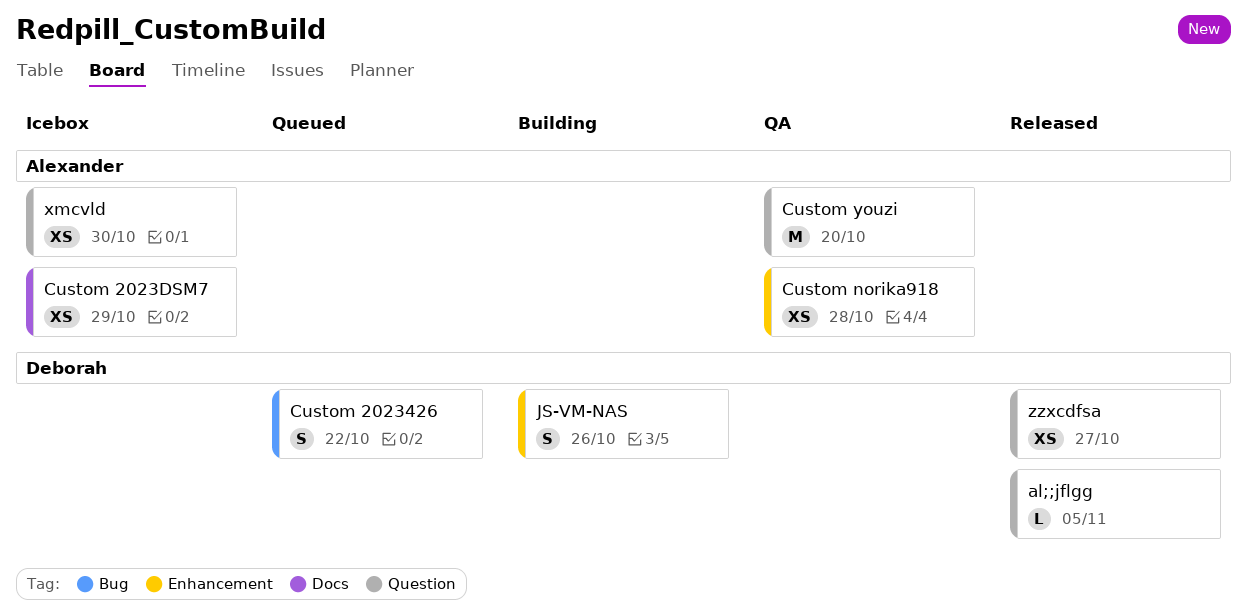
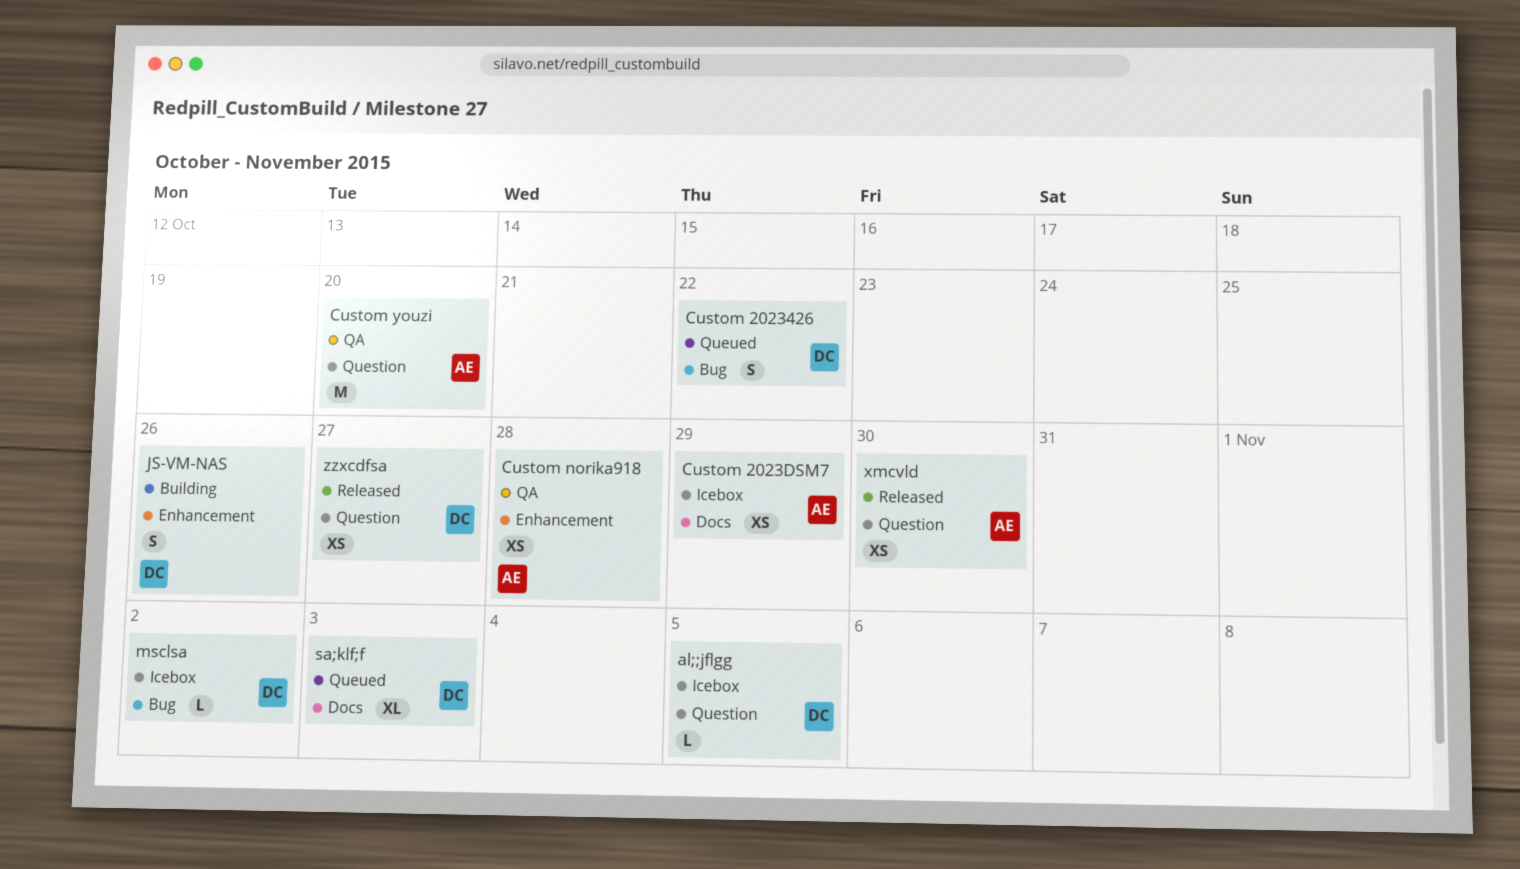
al;;jflgg, status: Released -> Icebox
msclsa: none -> present
sa;klf;f: none -> present
xmcvld, status: Icebox -> Released

